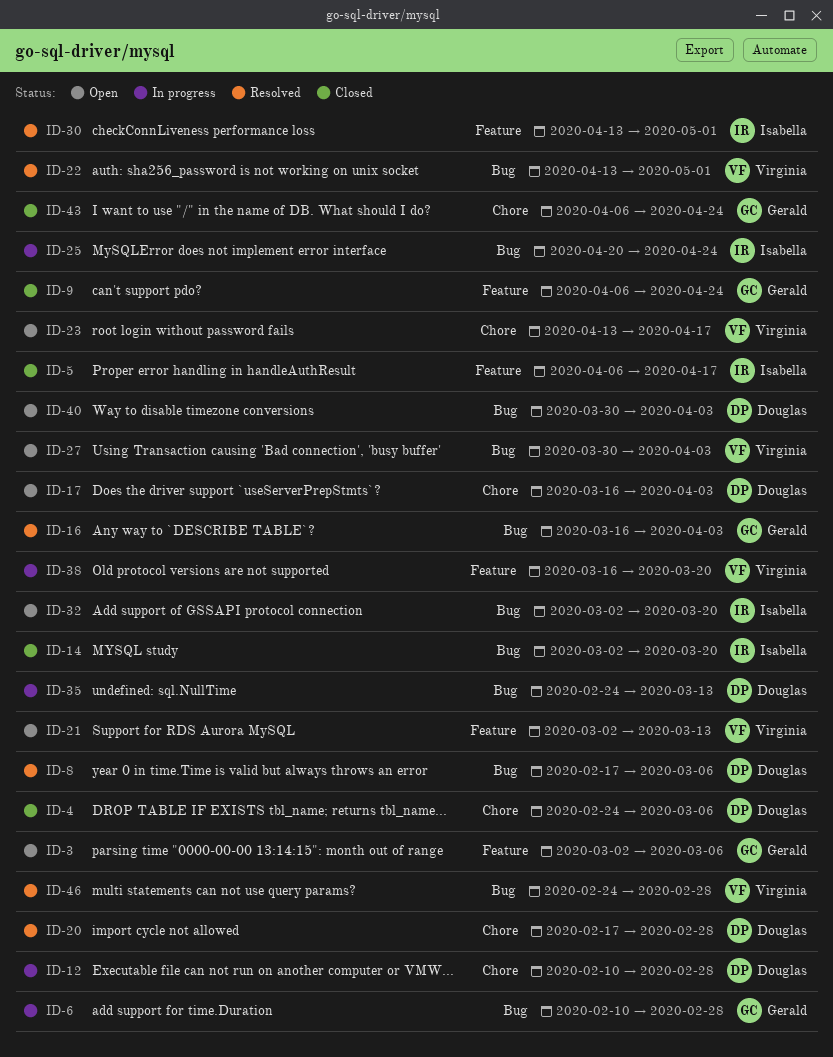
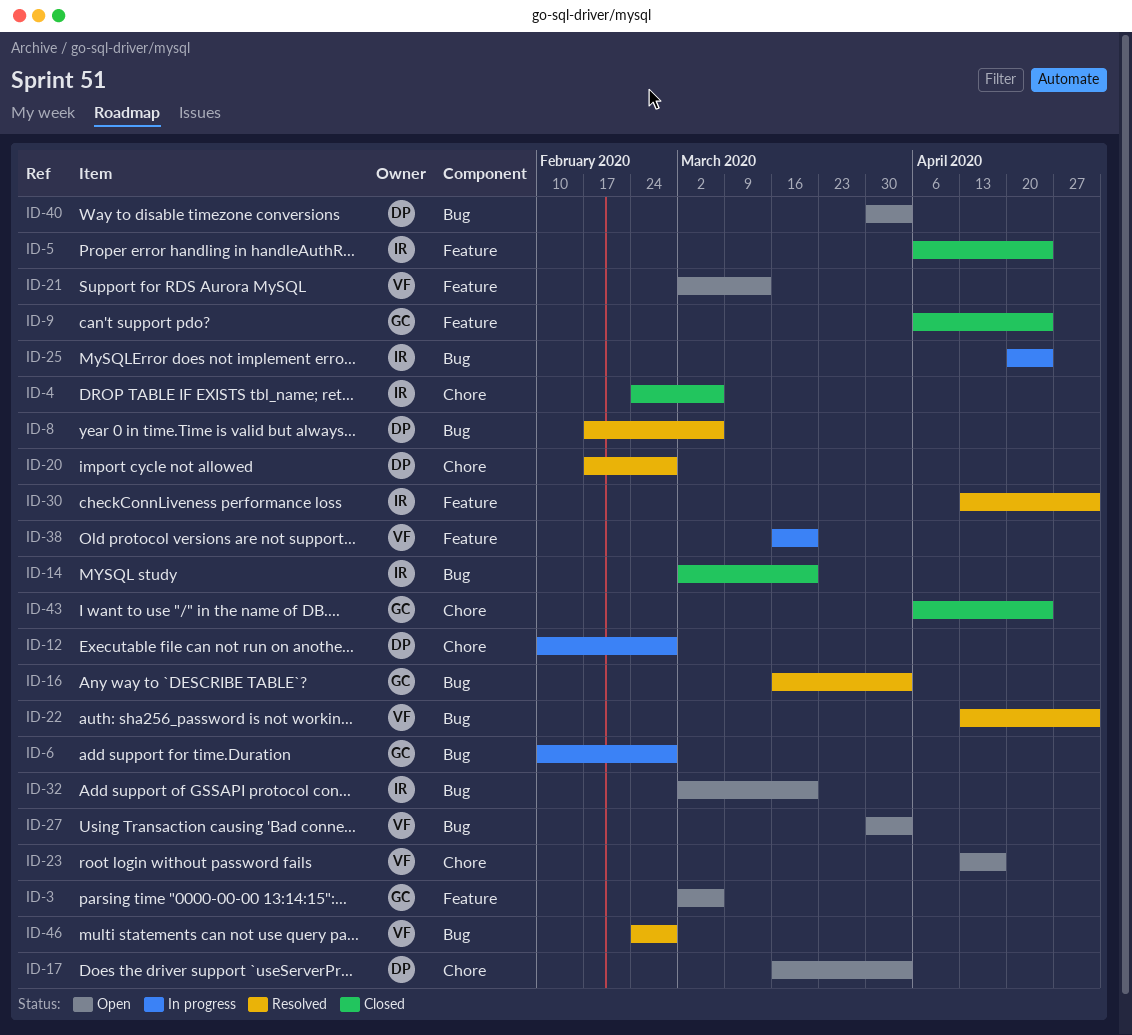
ID-4, owner: Douglas -> Isabella
ID-5, due: Apr 17 -> Apr 24
ID-35: present -> none

